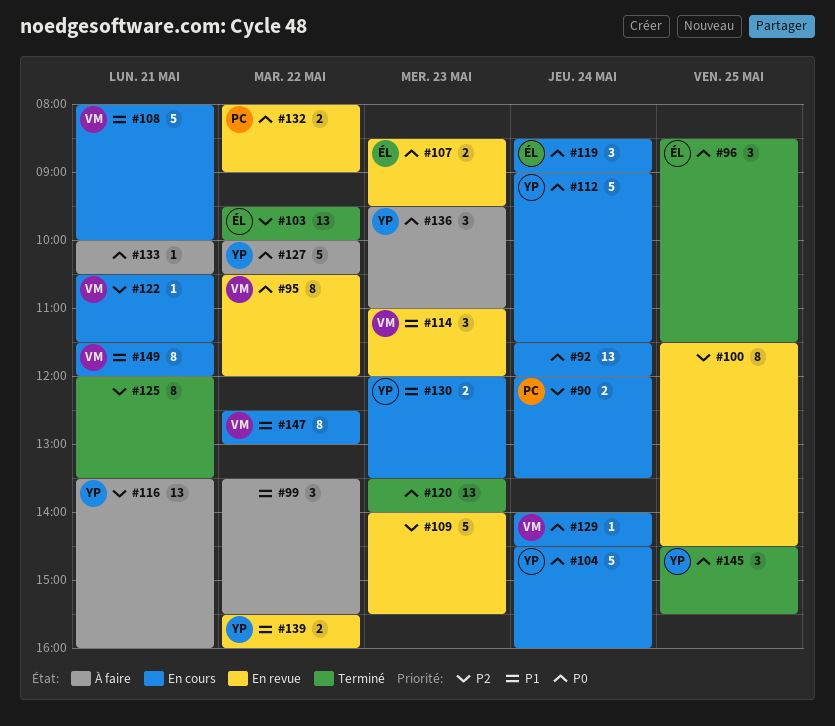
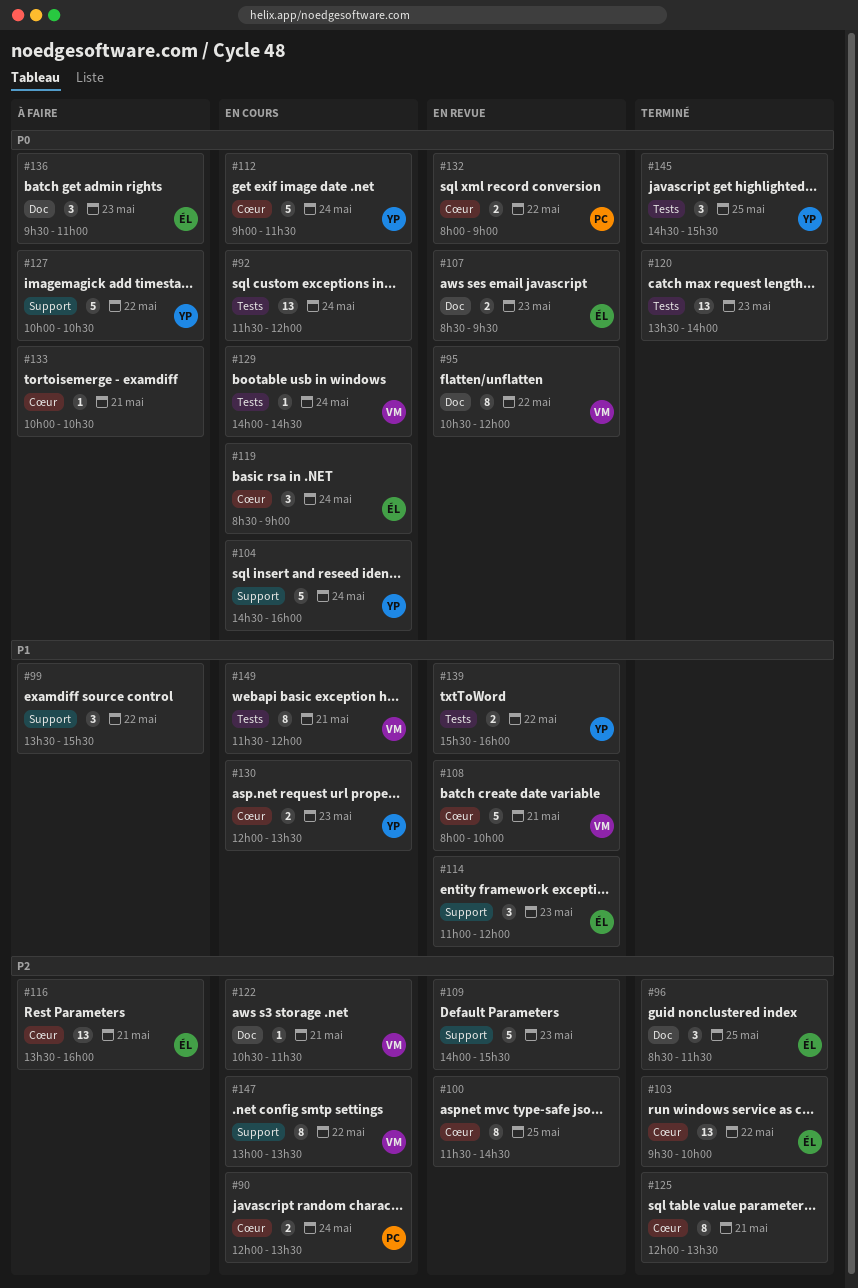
#96, priority: P0 -> P2
#108, status: En cours -> En revue
#114, owner: VM -> ÉL
#116, owner: YP -> ÉL
#136, owner: YP -> ÉL
#147, priority: P1 -> P2
#147, begins: 12:30 -> 13:00
#147, ends: 13:00 -> 13:30

